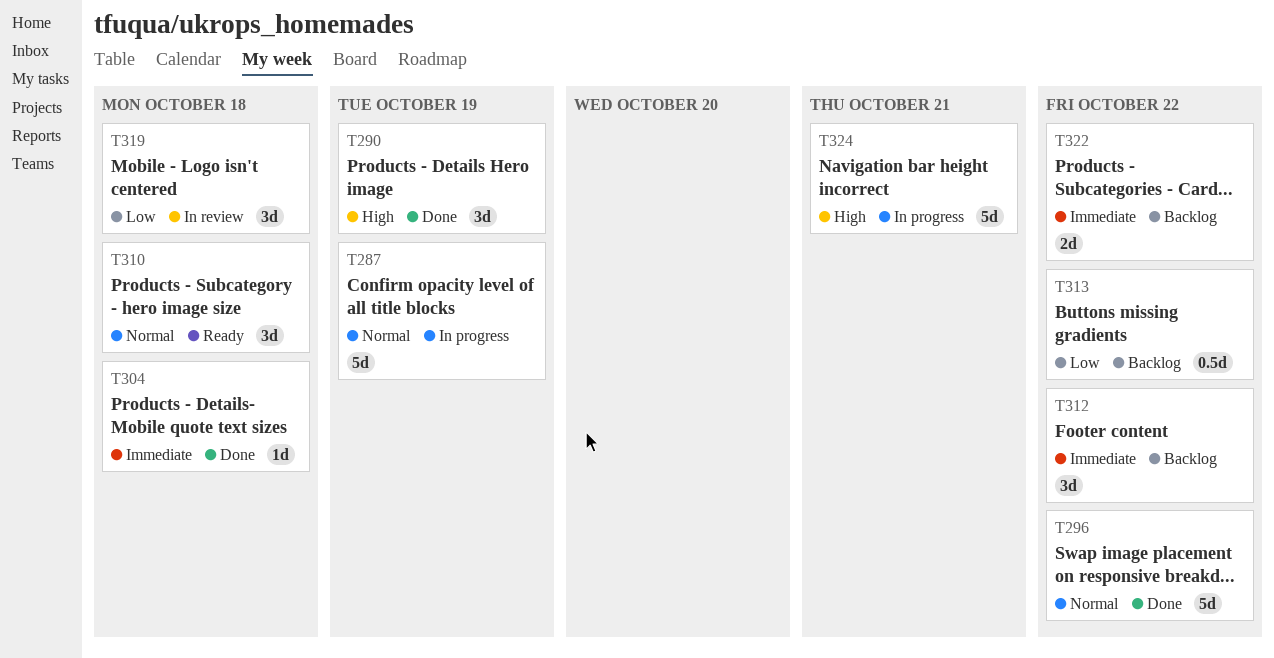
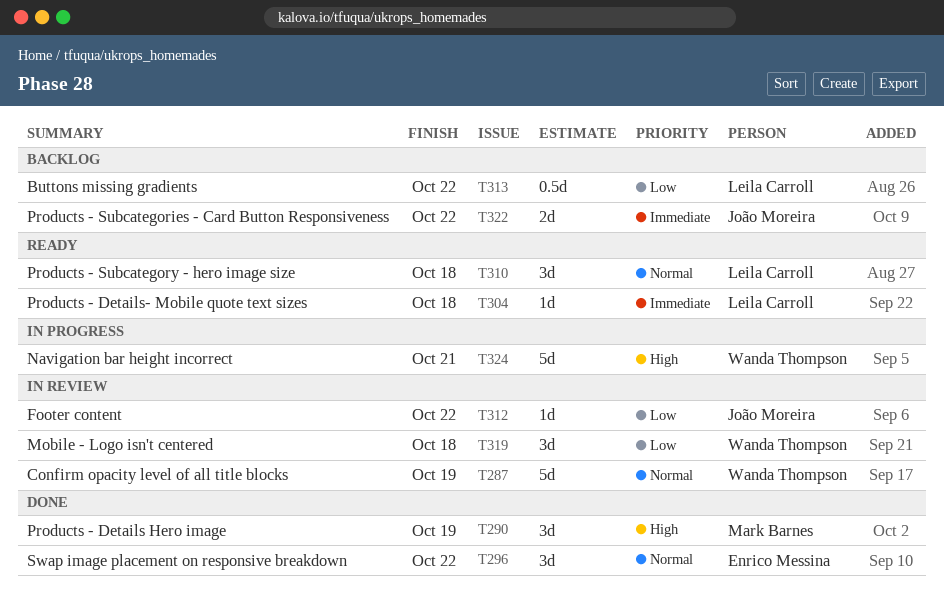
T287, status: In progress -> In review
T296, estimate: 5d -> 3d
T304, status: Done -> Ready
T312, status: Backlog -> In review
T312, priority: Immediate -> Low
T312, estimate: 3d -> 1d

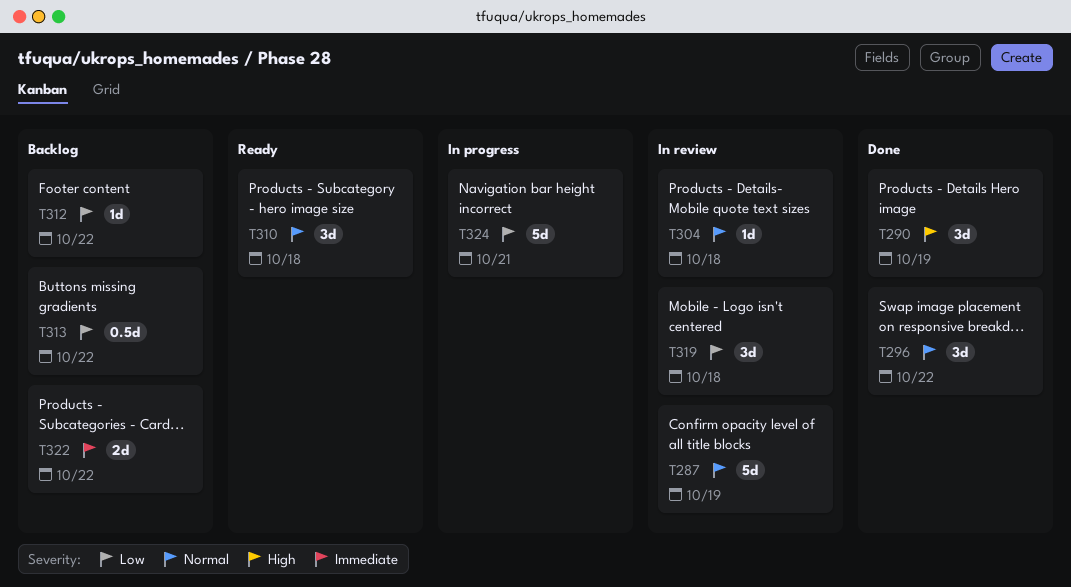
T304, status: Ready -> In review
T304, priority: Immediate -> Normal
T312, status: In review -> Backlog
T324, priority: High -> Low

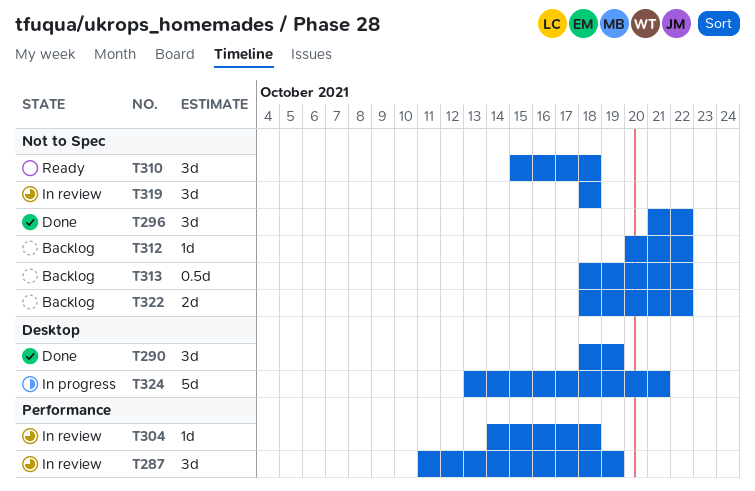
T287, estimate: 5d -> 3d

